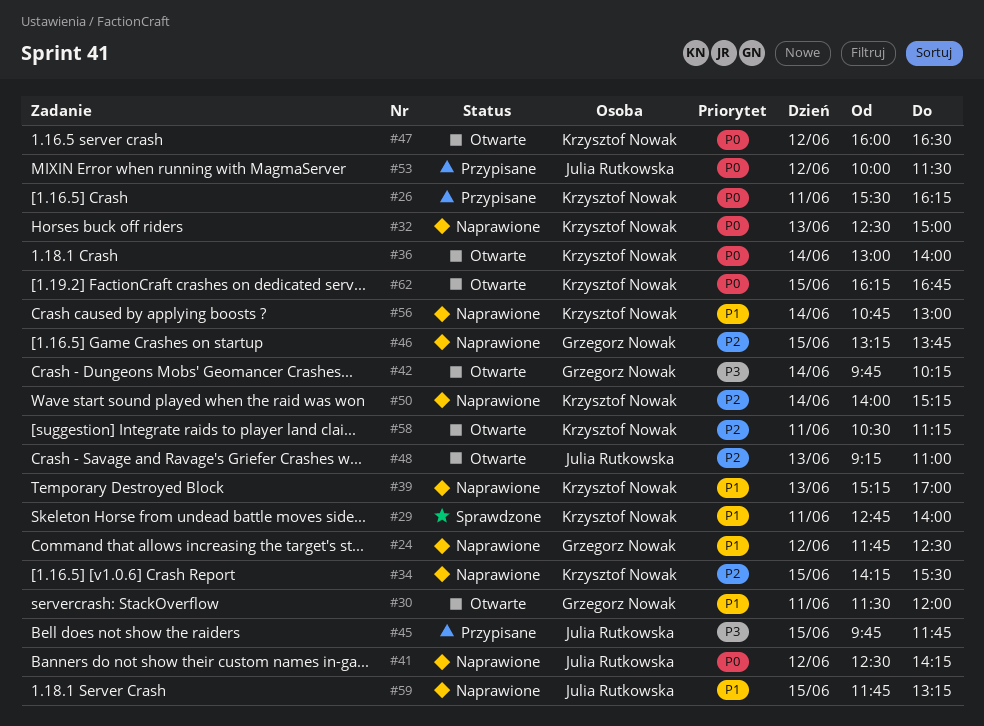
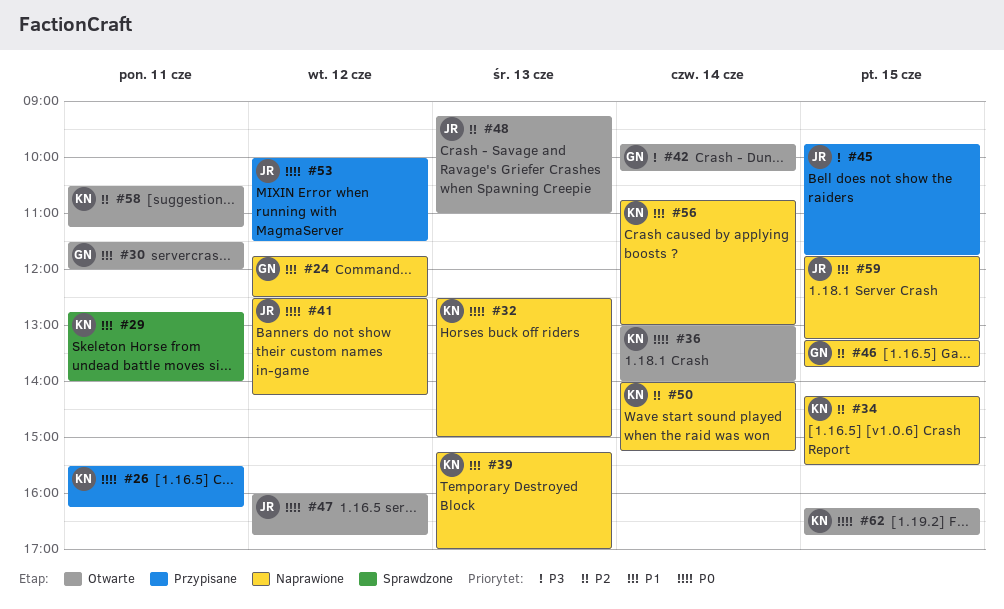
#47, owner: Krzysztof Nowak -> Julia Rutkowska
#47, ends: 16:30 -> 16:45

